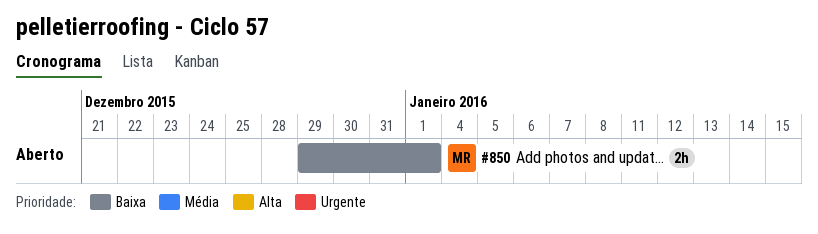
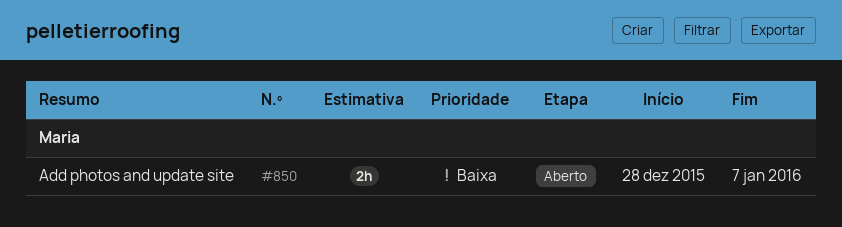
#850, start: Dec 29 -> Dec 28
#850, due: Jan 1 -> Jan 7

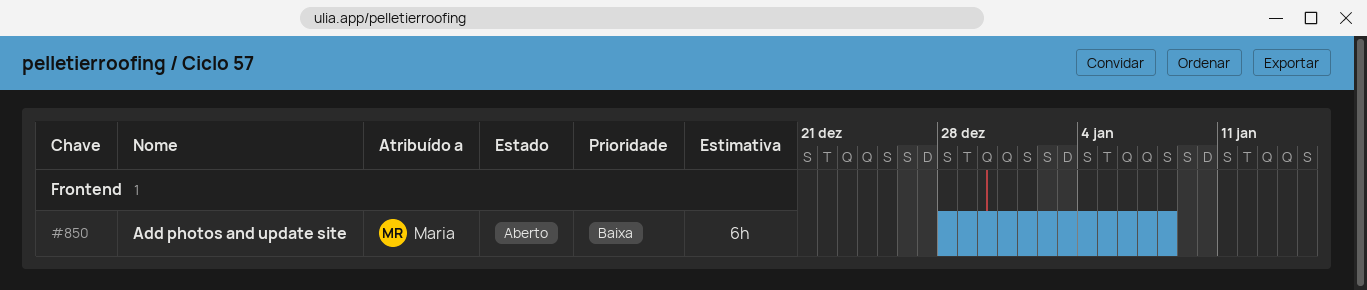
#850, estimate: 2h -> 6h
#850, due: Jan 7 -> Jan 8

